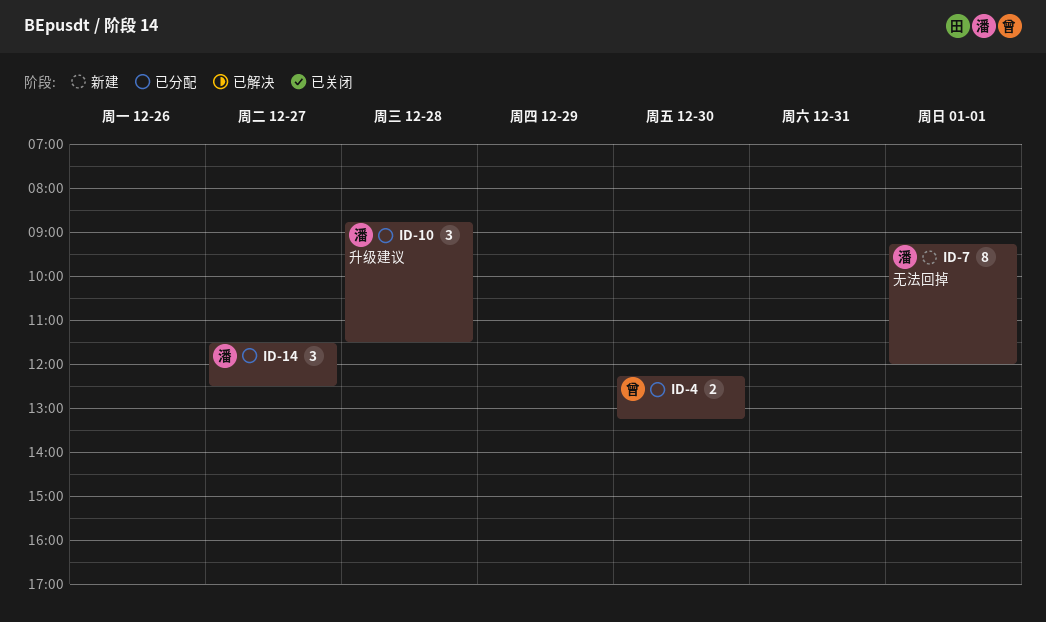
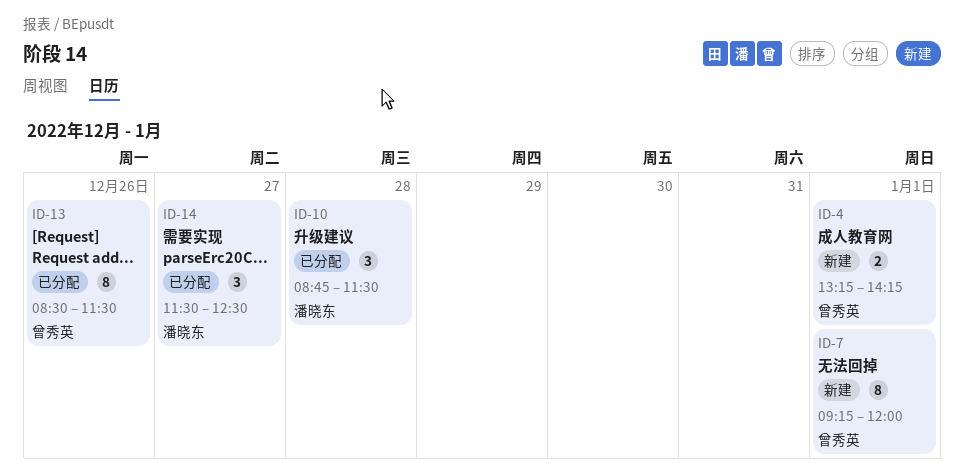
ID-4, status: 已分配 -> 新建
ID-4, day: Dec 30 -> Jan 1
ID-4, begins: 12:15 -> 13:15
ID-4, ends: 13:15 -> 14:15
ID-7, owner: 潘晓东 -> 曾秀英
ID-13: none -> present

